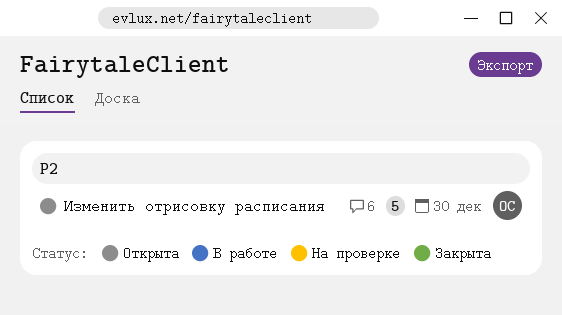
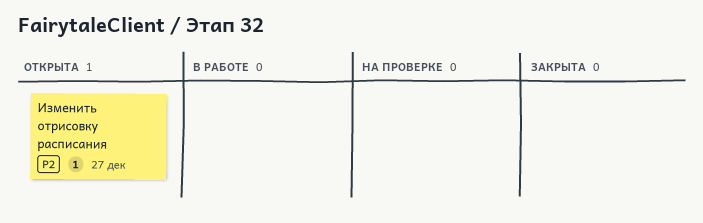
Изменить отрисовку расписания, estimate: 5 -> 1
Изменить отрисовку расписания, due: Dec 30 -> Dec 27

